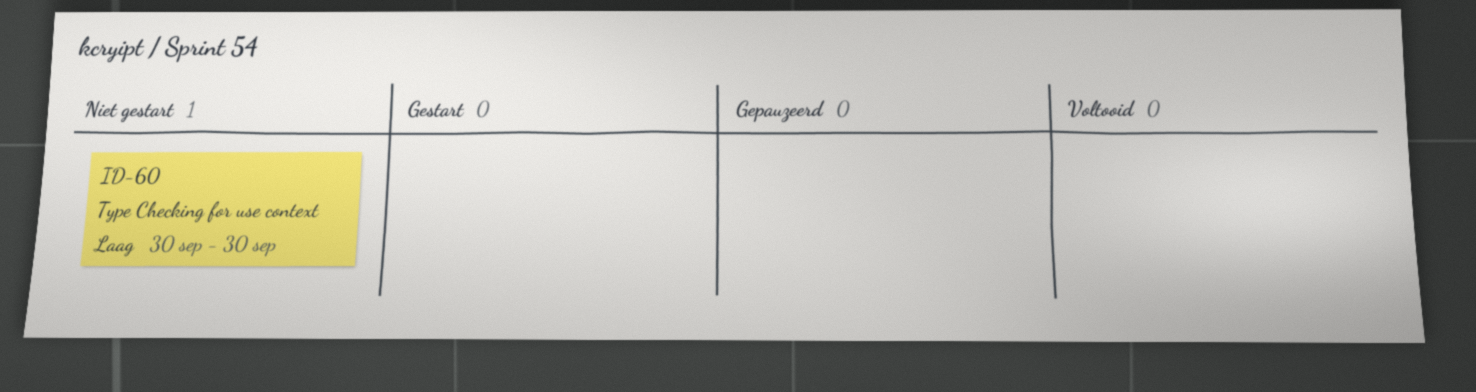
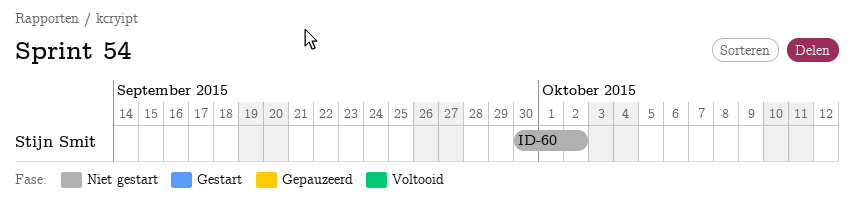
ID-60, due: Sep 30 -> Oct 2

